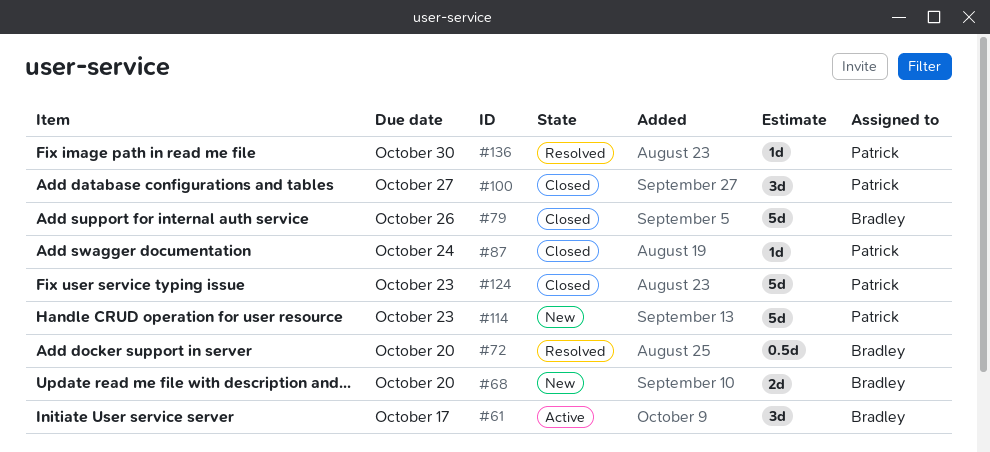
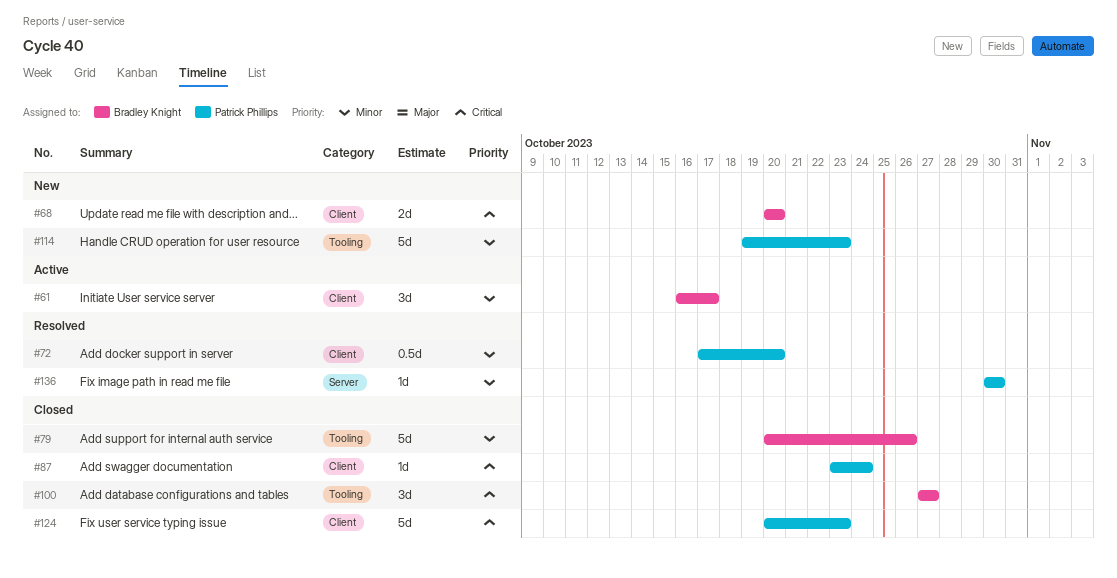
#72, owner: Bradley Knight -> Patrick Phillips
#100, owner: Patrick Phillips -> Bradley Knight

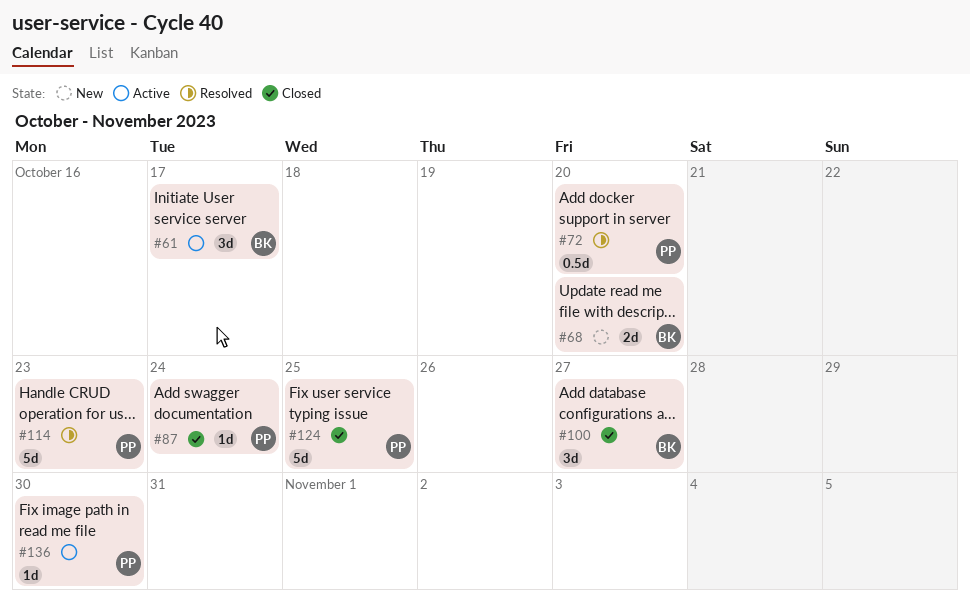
#79: present -> none
#114, status: New -> Resolved
#124, due: Oct 23 -> Oct 25
#136, status: Resolved -> Active

